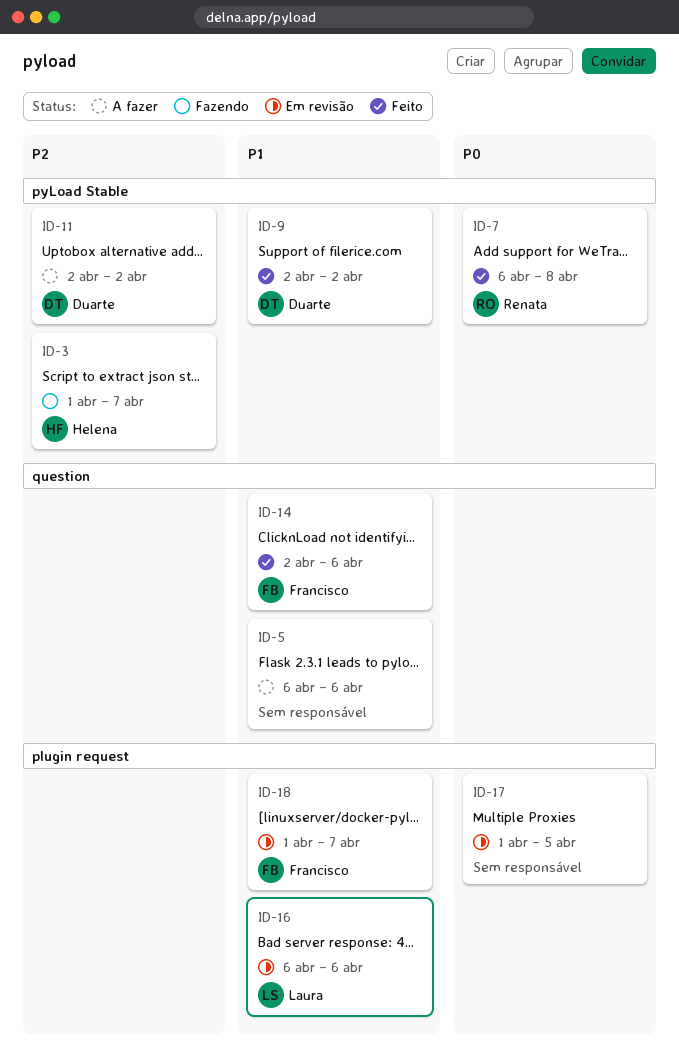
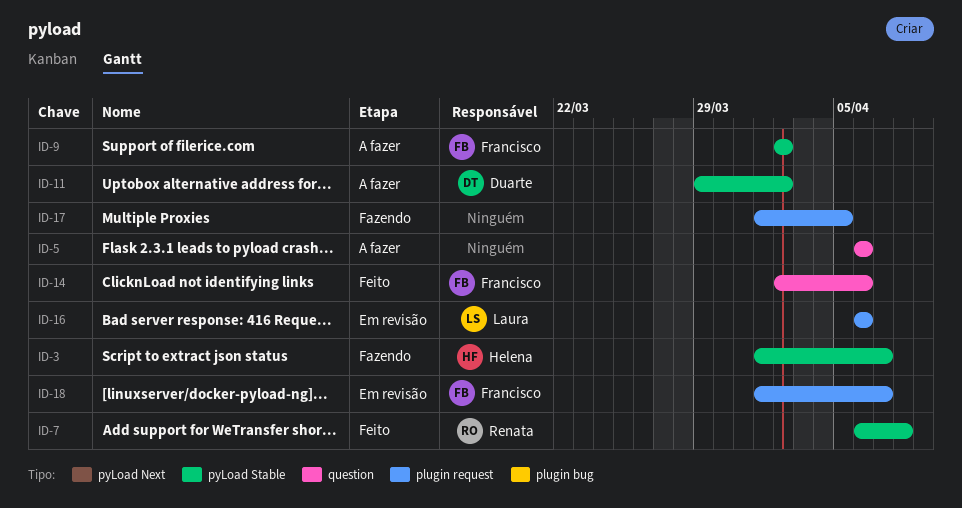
ID-9, status: Feito -> A fazer
ID-9, owner: Duarte -> Francisco
ID-11, start: Apr 2 -> Mar 29
ID-17, status: Em revisão -> Fazendo

